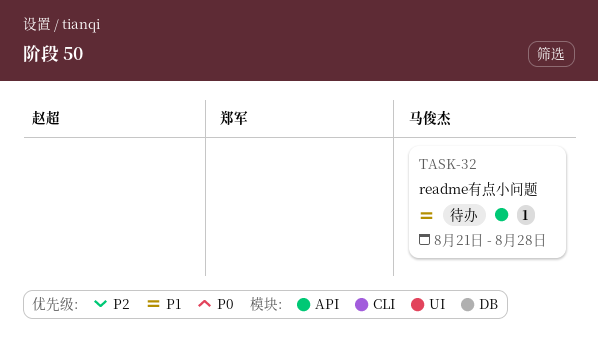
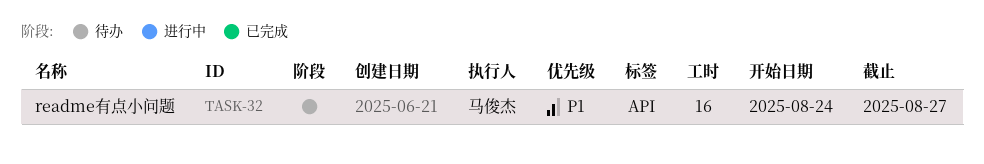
TASK-32, estimate: 1 -> 16
TASK-32, start: Aug 21 -> Aug 24
TASK-32, due: Aug 28 -> Aug 27

